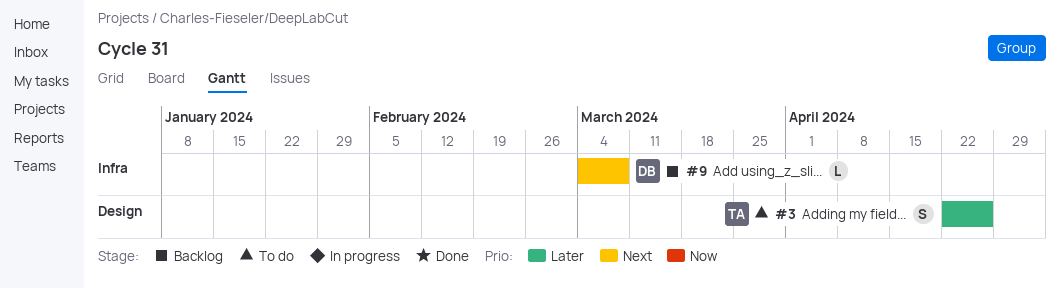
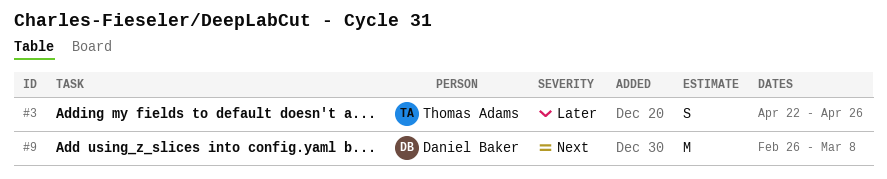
#9, estimate: L -> M
#9, start: Mar 4 -> Feb 26

